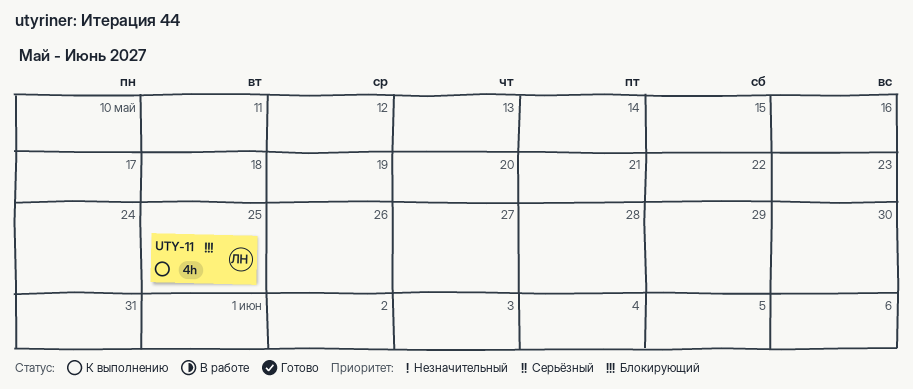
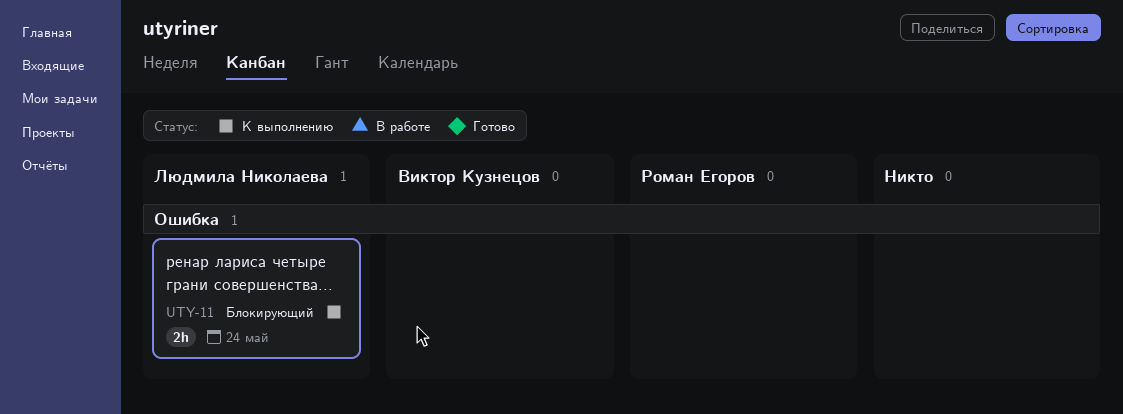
UTY-11, estimate: 4h -> 2h
UTY-11, due: May 25 -> May 24

